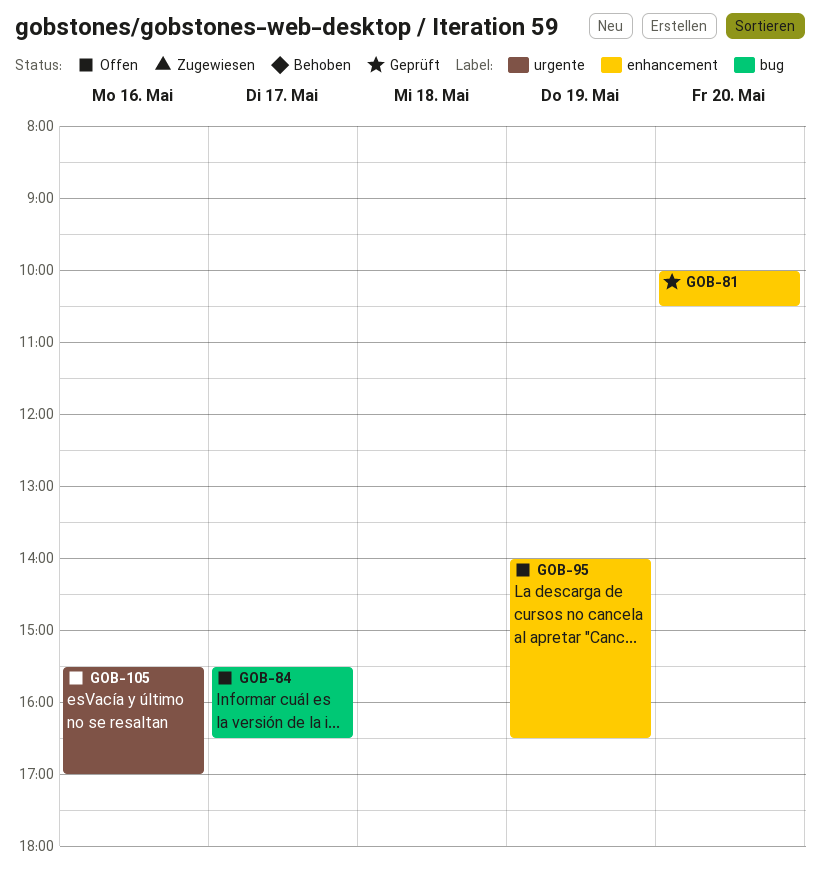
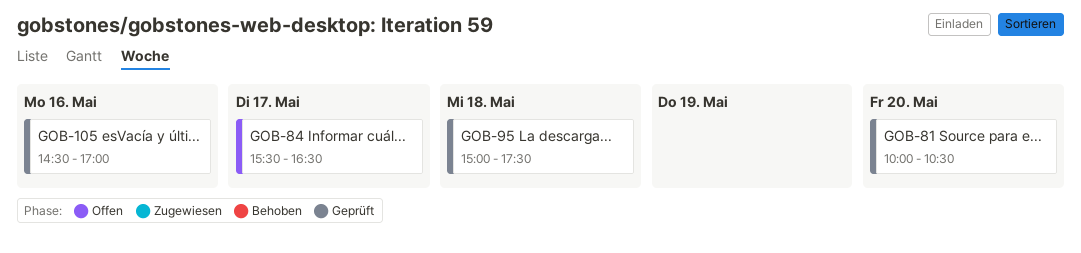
GOB-95, status: Offen -> Geprüft
GOB-95, day: May 19 -> May 18
GOB-95, begins: 14:00 -> 15:00
GOB-95, ends: 16:30 -> 17:30
GOB-105, status: Offen -> Geprüft
GOB-105, begins: 15:30 -> 14:30

